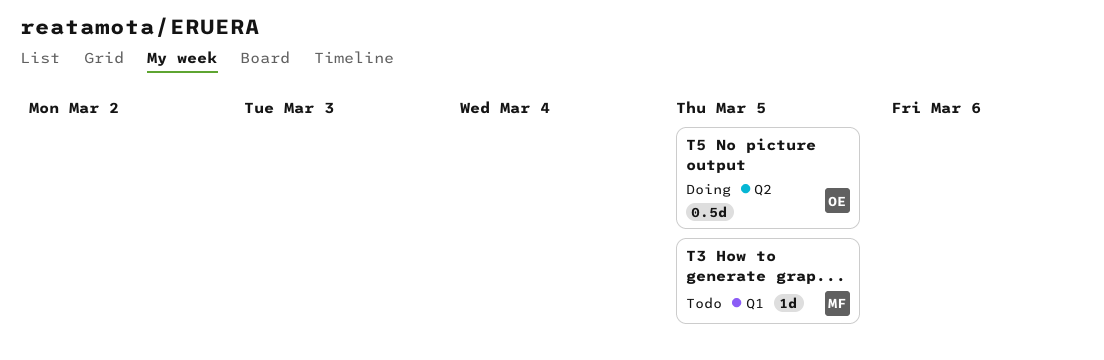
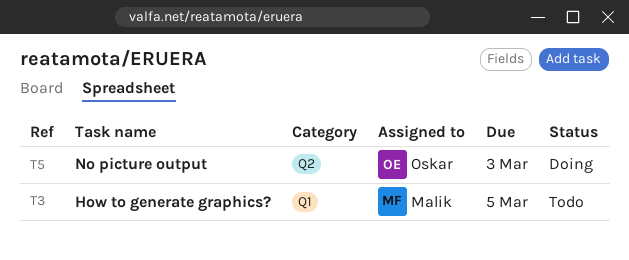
T5, due: Mar 5 -> Mar 3

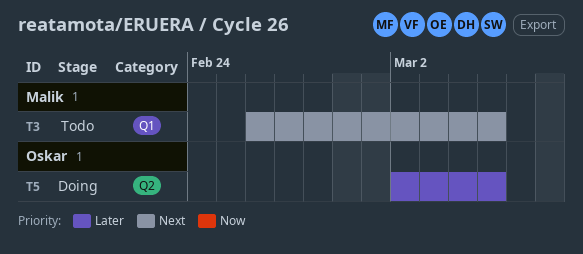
T5, due: Mar 3 -> Mar 5

